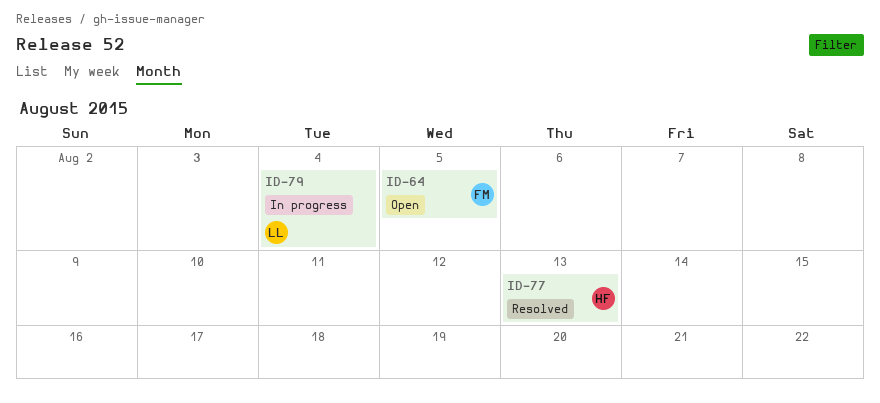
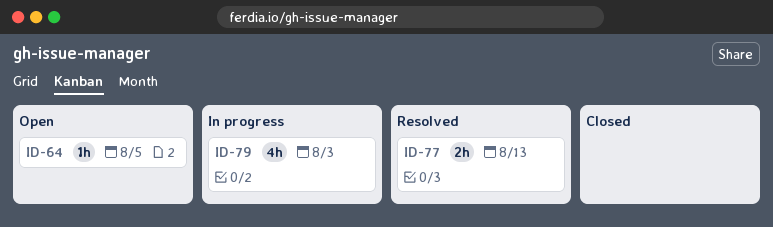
ID-79, due: Aug 4 -> Aug 3

